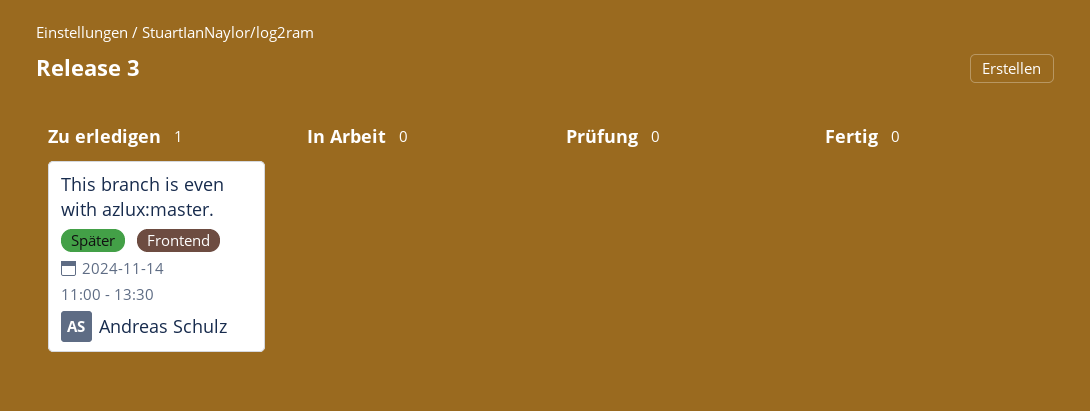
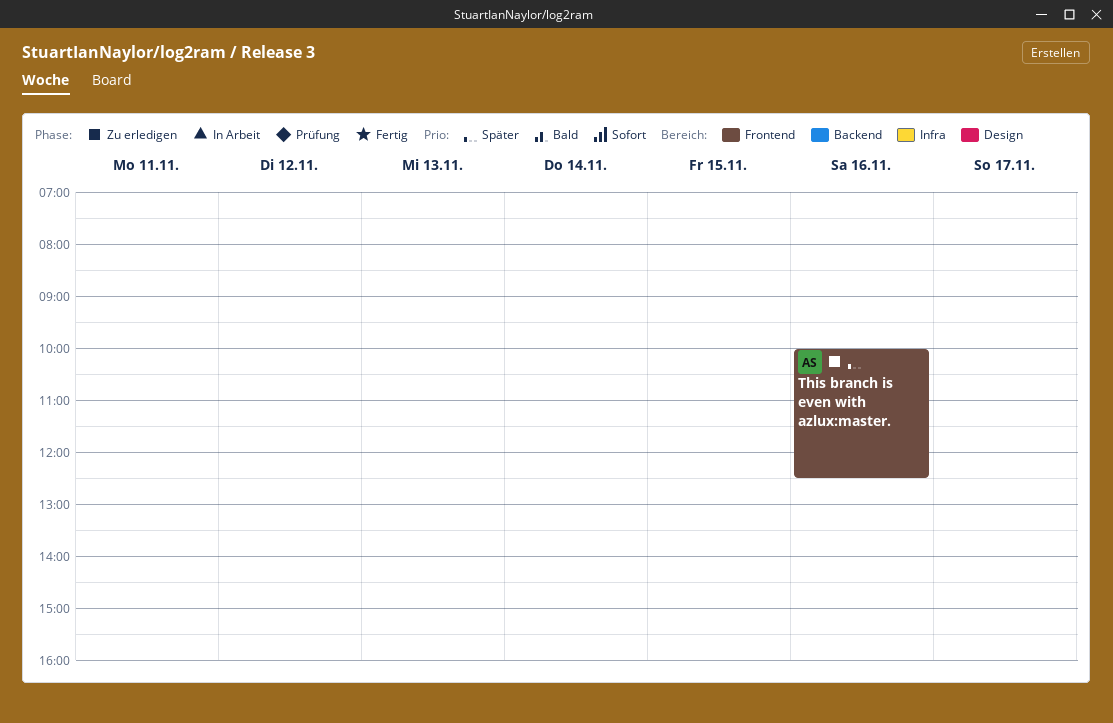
This branch is even with azlux:master., day: Nov 14 -> Nov 16
This branch is even with azlux:master., begins: 11:00 -> 10:00
This branch is even with azlux:master., ends: 13:30 -> 12:30

